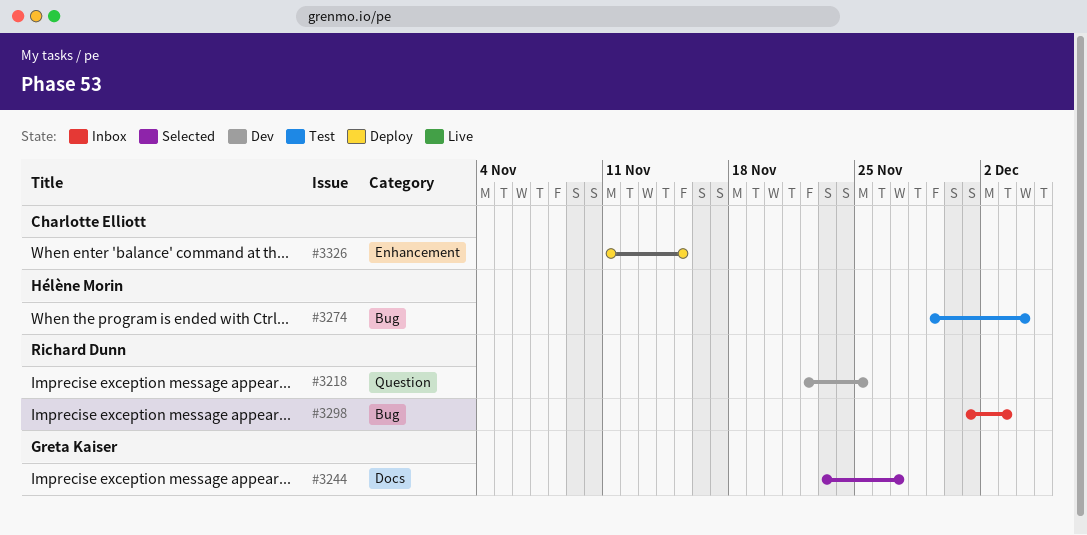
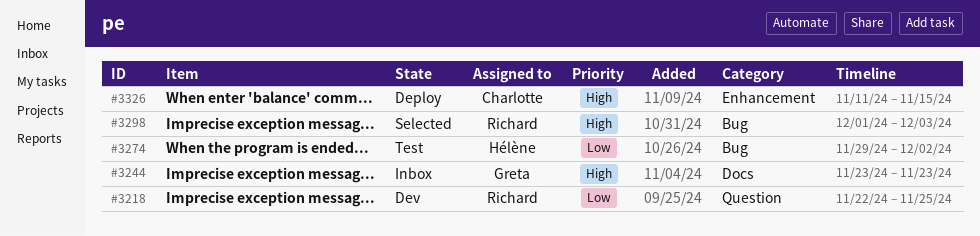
#3244, status: Selected -> Inbox
#3244, due: Nov 27 -> Nov 23
#3274, due: Dec 4 -> Dec 2
#3298, status: Inbox -> Selected

